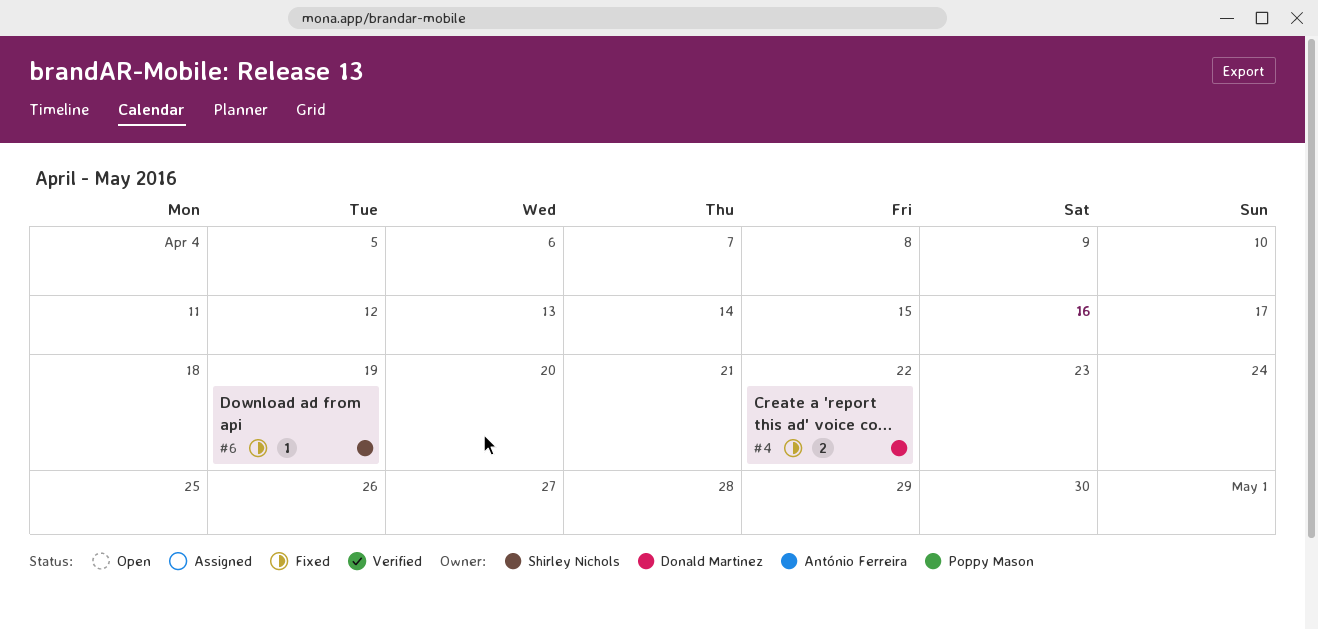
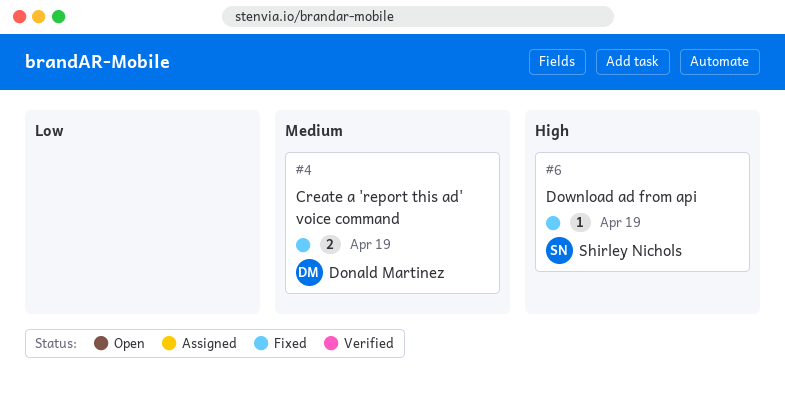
#4, due: Apr 22 -> Apr 19

